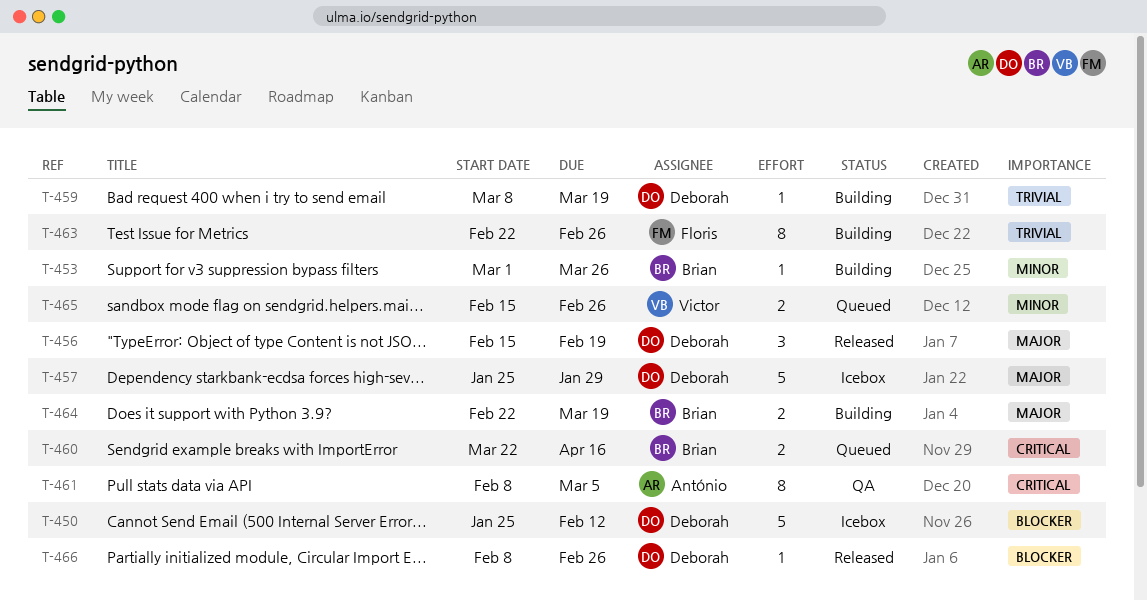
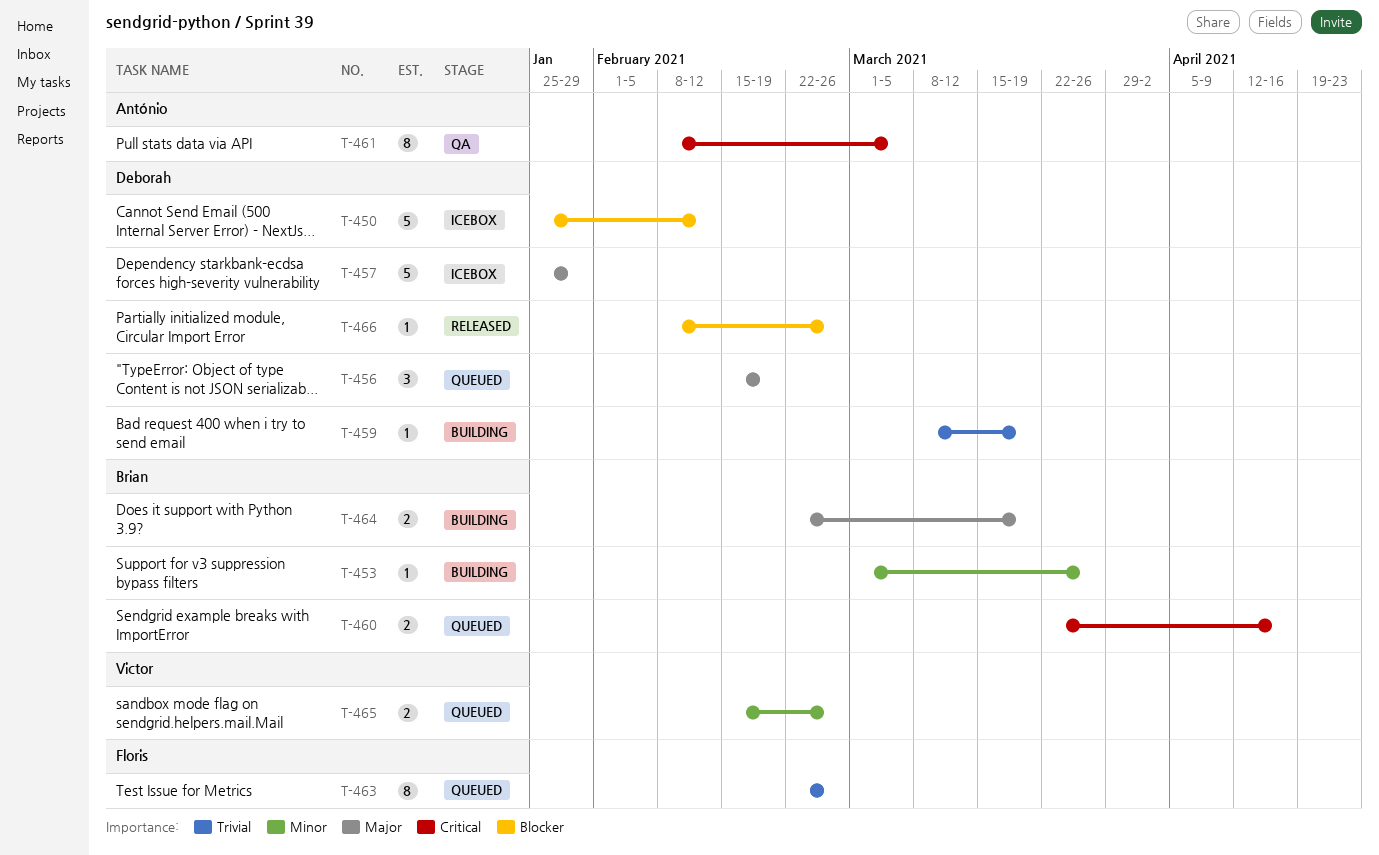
T-456, status: Released -> Queued
T-463, status: Building -> Queued

